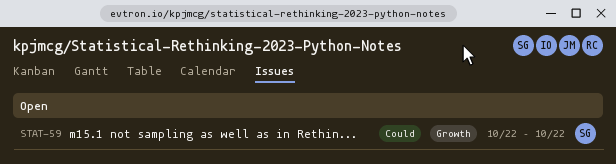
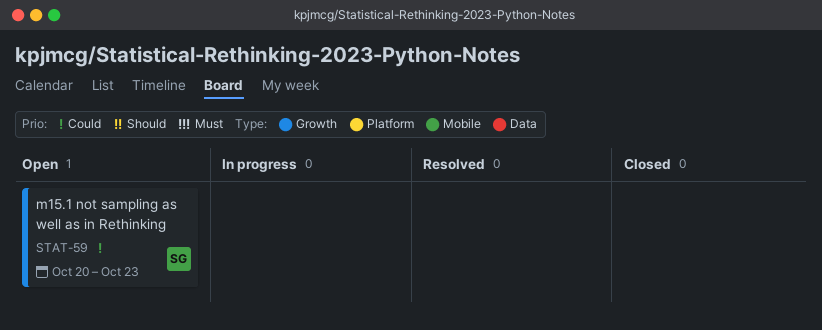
STAT-59, start: Oct 22 -> Oct 20
STAT-59, due: Oct 22 -> Oct 23

